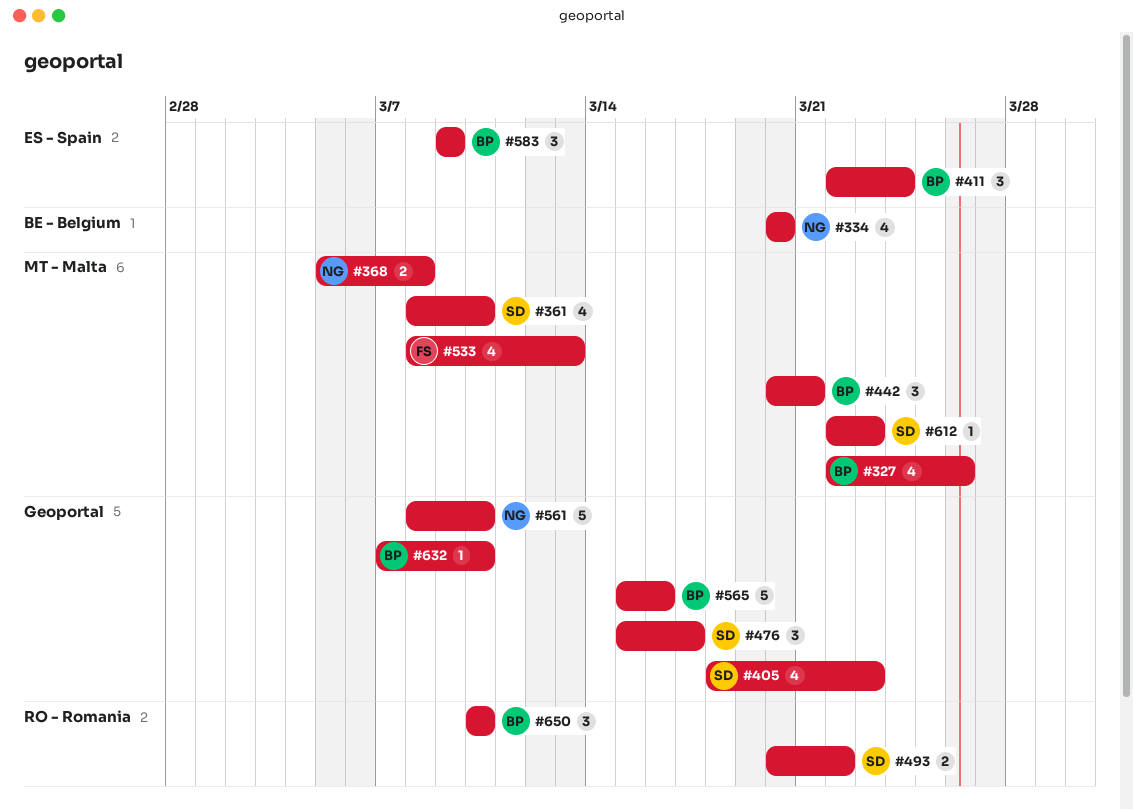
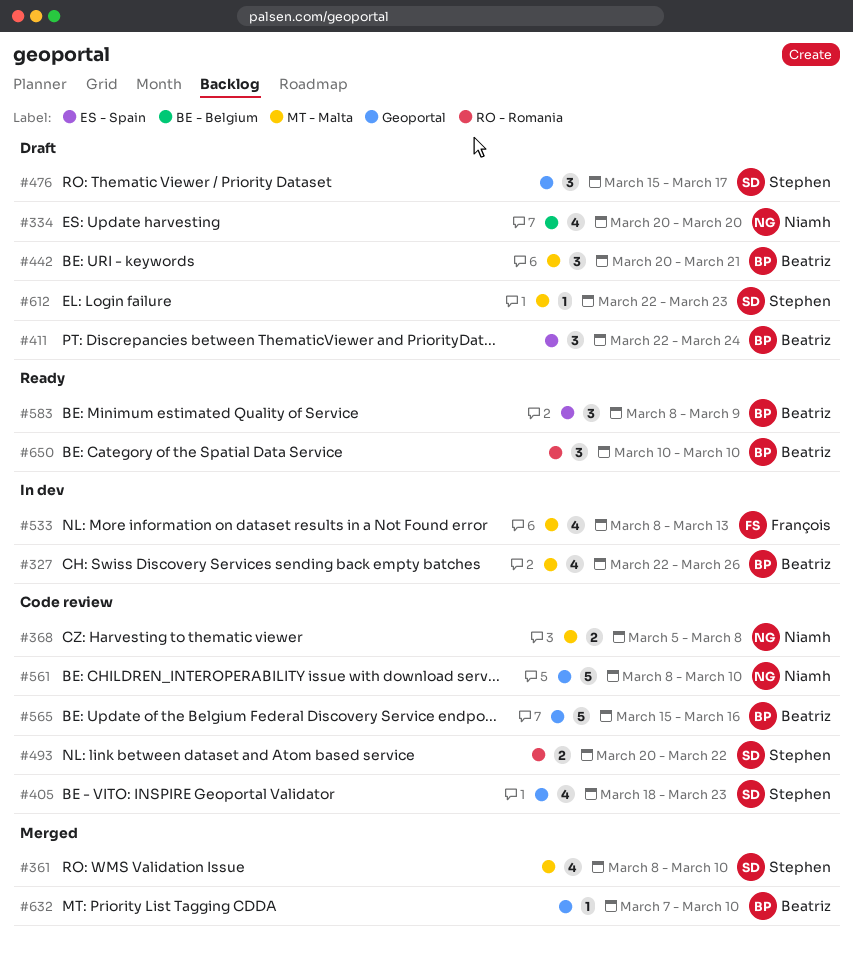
#583, start: Mar 9 -> Mar 8

